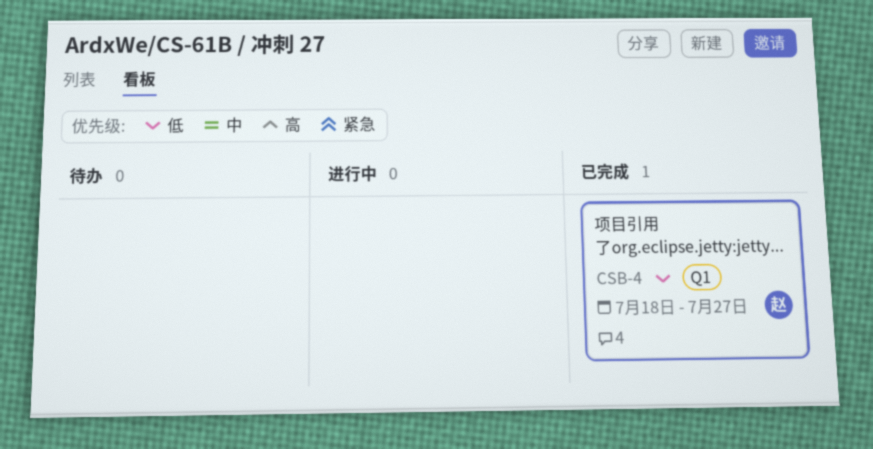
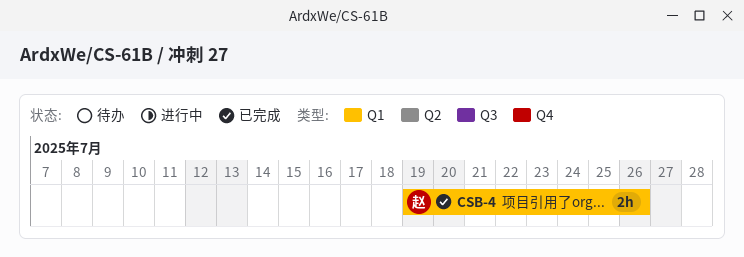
CSB-4, start: Jul 18 -> Jul 19
CSB-4, due: Jul 27 -> Jul 26

